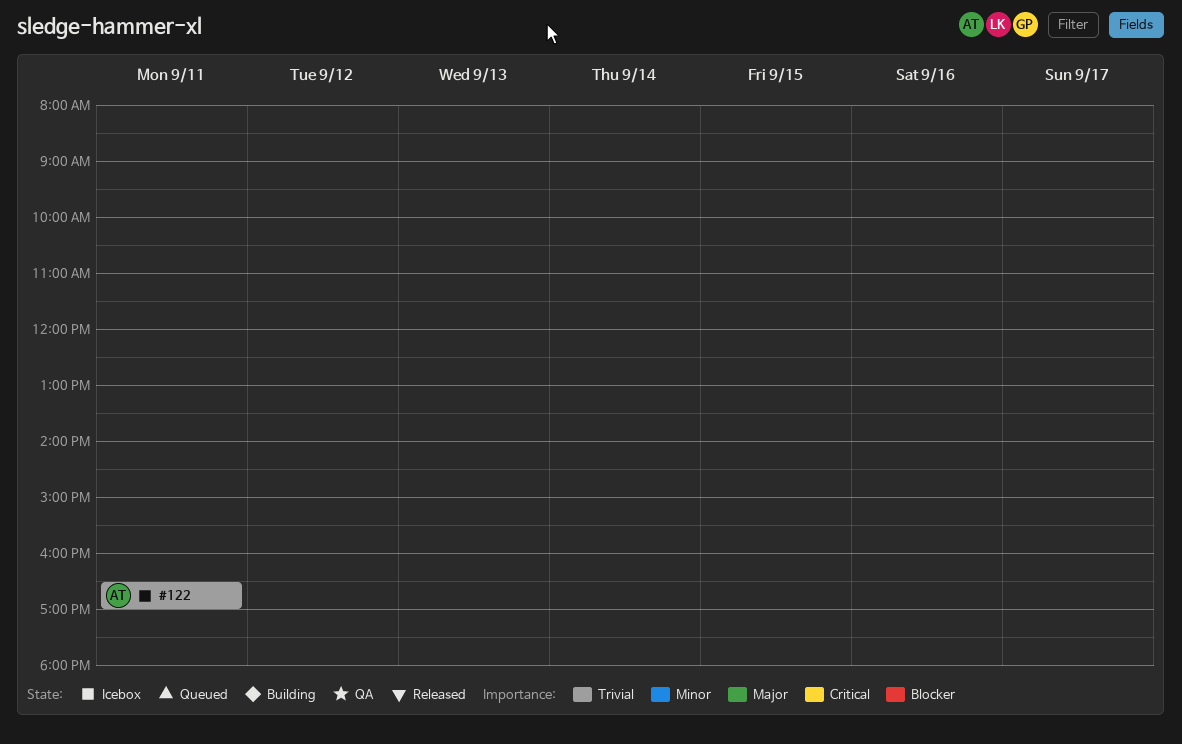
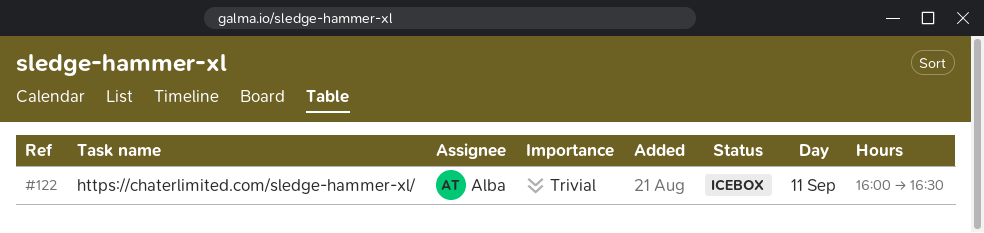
#122, begins: 16:30 -> 16:00
#122, ends: 17:00 -> 16:30

